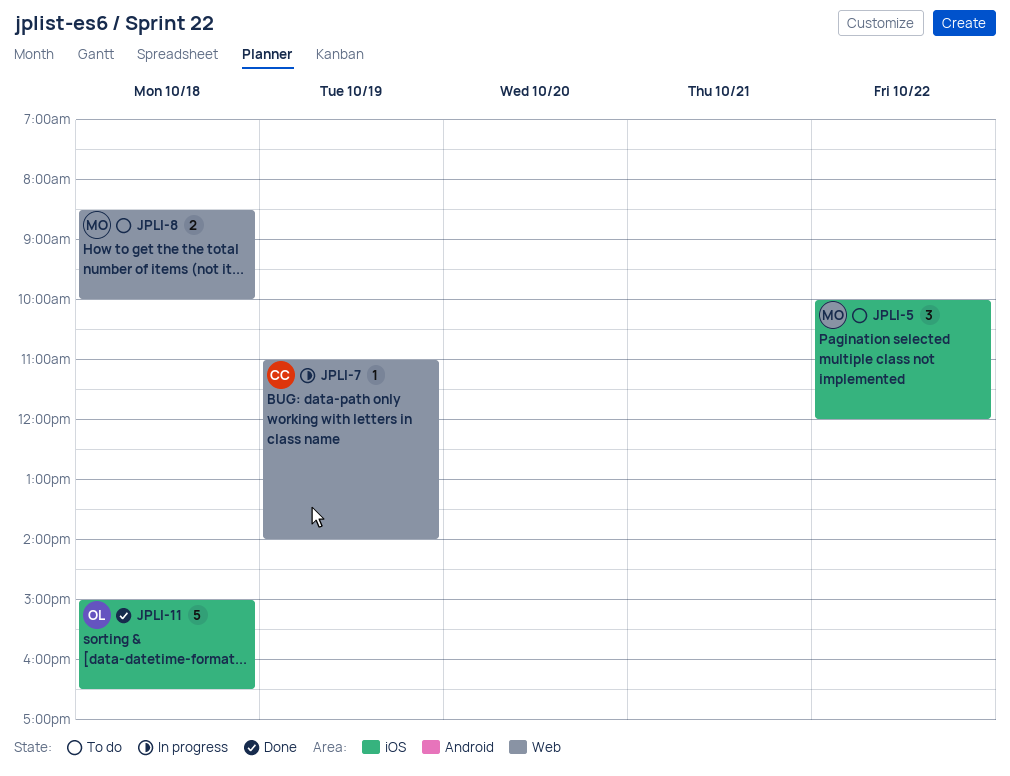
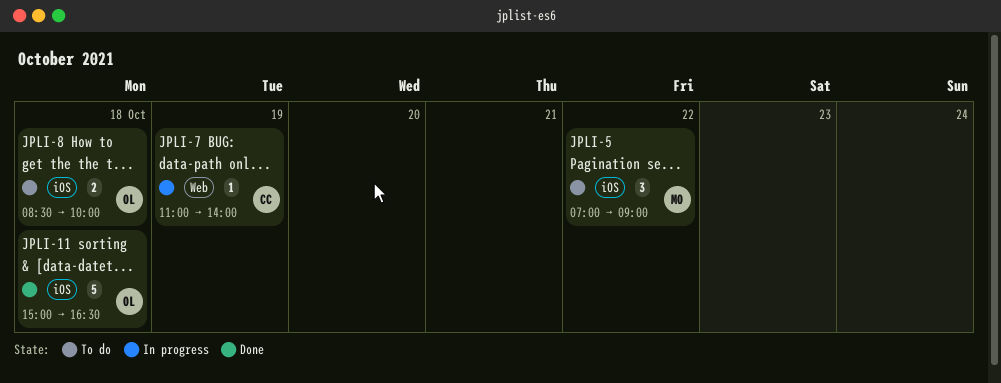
JPLI-5, begins: 10:00 -> 07:00
JPLI-5, ends: 12:00 -> 09:00
JPLI-8, owner: MO -> OL
JPLI-8, label: Web -> iOS

